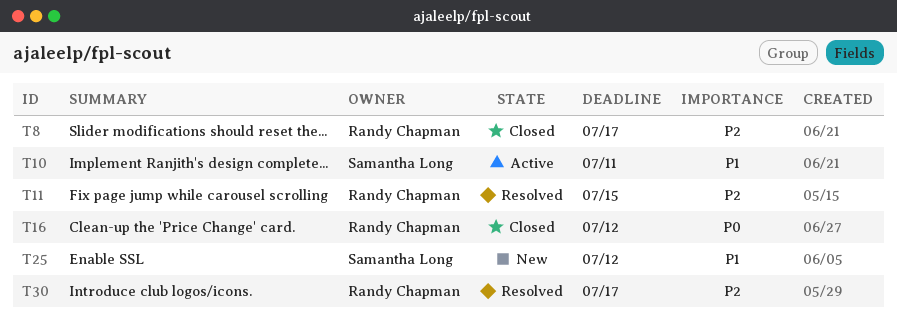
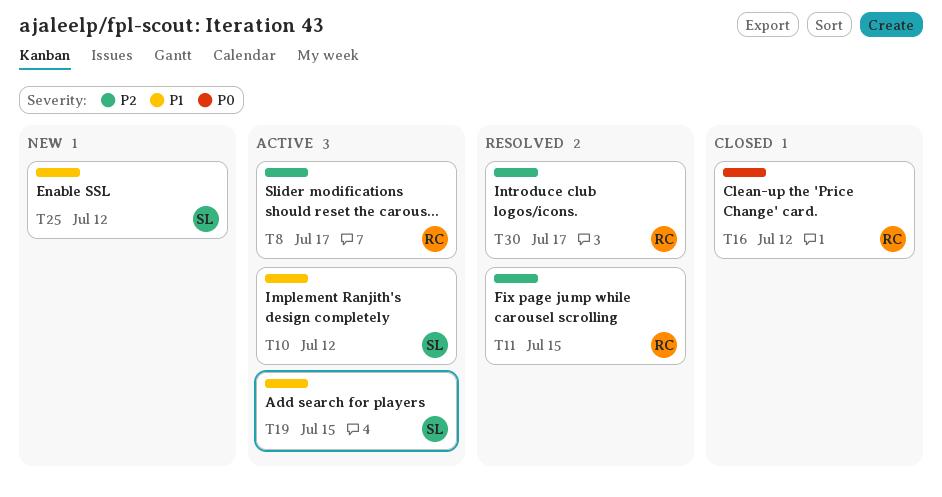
T8, status: Closed -> Active
T10, due: Jul 11 -> Jul 12
T19: none -> present

